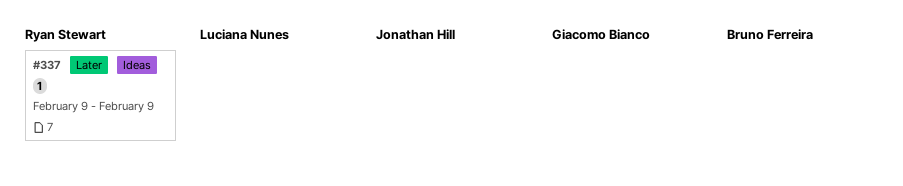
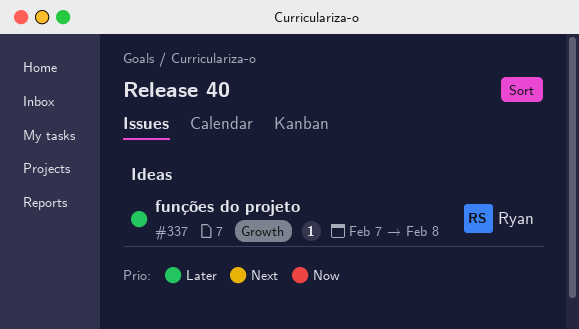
#337, start: Feb 9 -> Feb 7
#337, due: Feb 9 -> Feb 8

